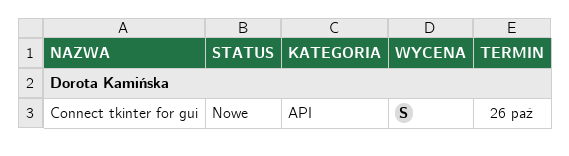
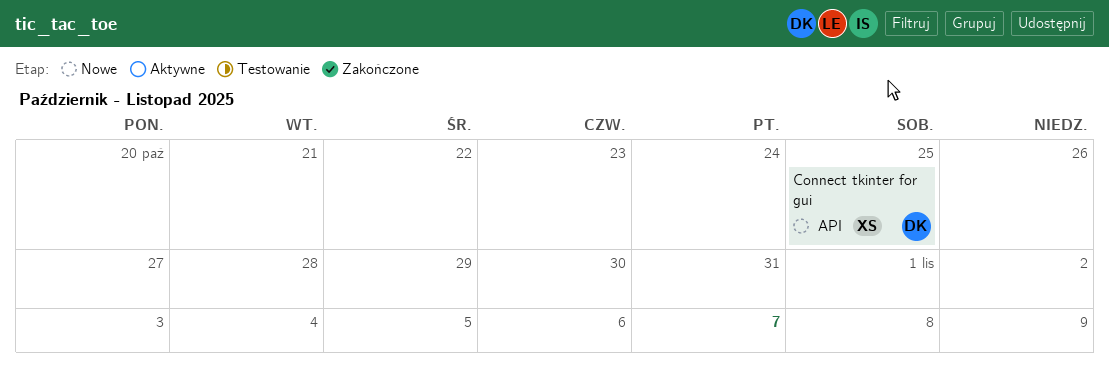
Connect tkinter for gui, estimate: S -> XS
Connect tkinter for gui, due: Oct 26 -> Oct 25

